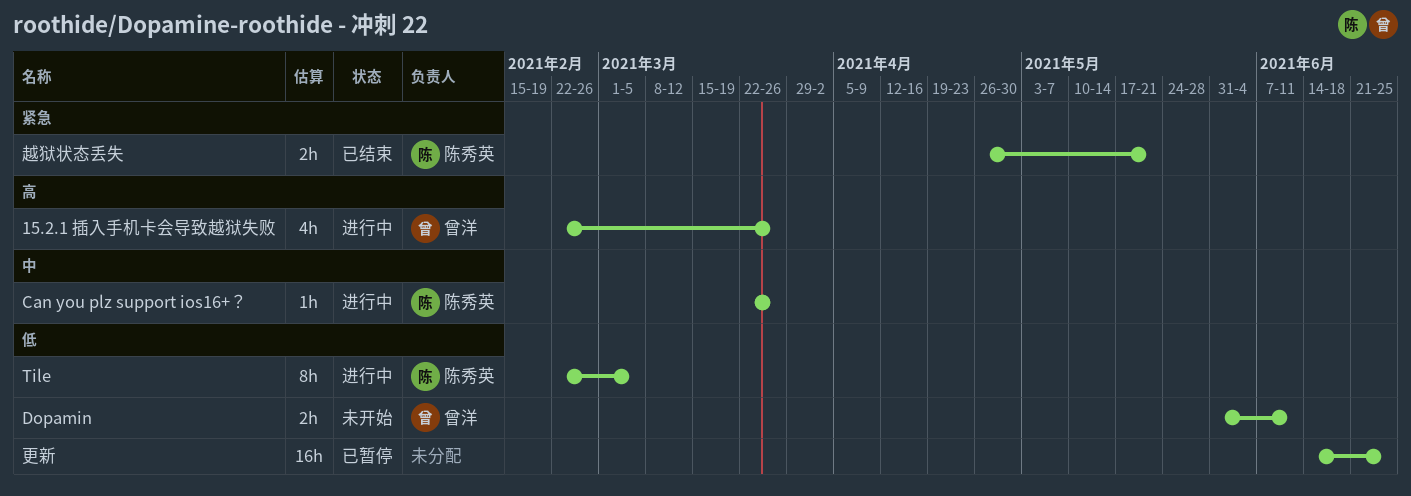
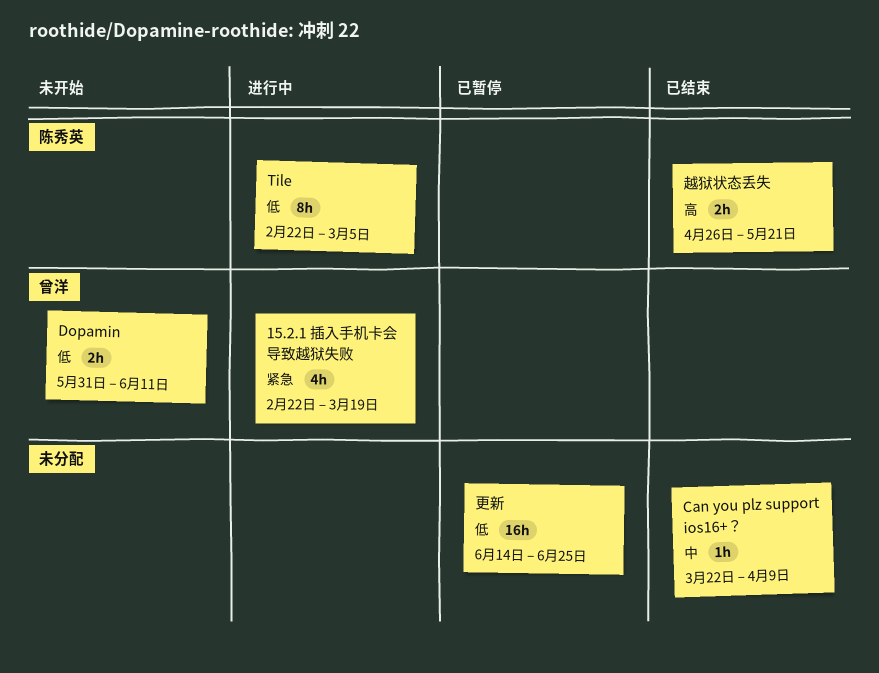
15.2.1 插入手机卡会导致越狱失败, priority: 高 -> 紧急
15.2.1 插入手机卡会导致越狱失败, due: Mar 26 -> Mar 19
Can you plz support ios16+？, status: 进行中 -> 已结束
Can you plz support ios16+？, owner: 陈秀英 -> none
Can you plz support ios16+？, due: Mar 26 -> Apr 9
越狱状态丢失, priority: 紧急 -> 高

